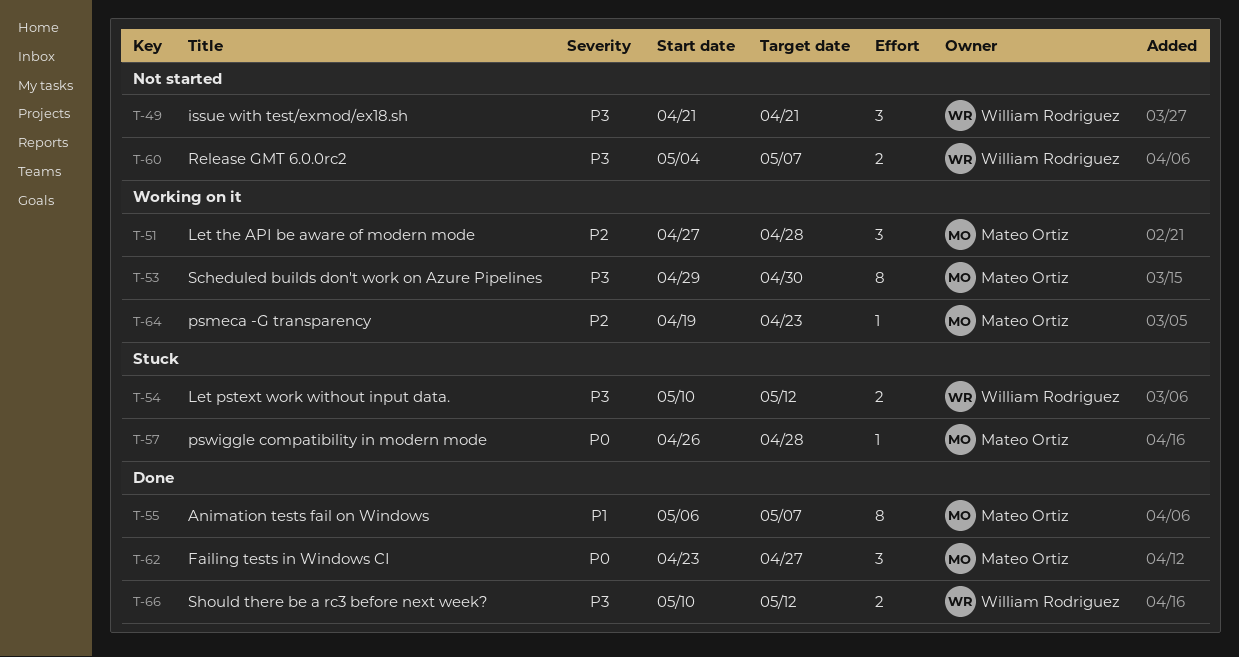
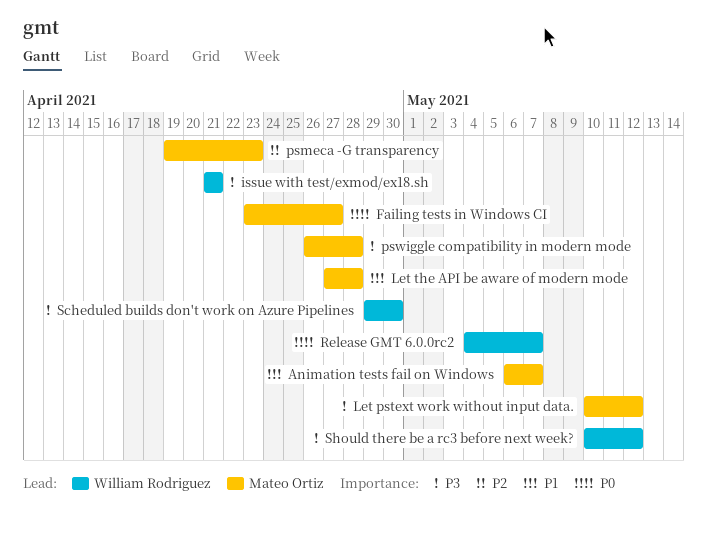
Let pstext work without input data., owner: William Rodriguez -> Mateo Ortiz
Let the API be aware of modern mode, priority: P2 -> P1
pswiggle compatibility in modern mode, priority: P0 -> P3
Release GMT 6.0.0rc2, priority: P3 -> P0
Scheduled builds don't work on Azure Pipelines, owner: Mateo Ortiz -> William Rodriguez

